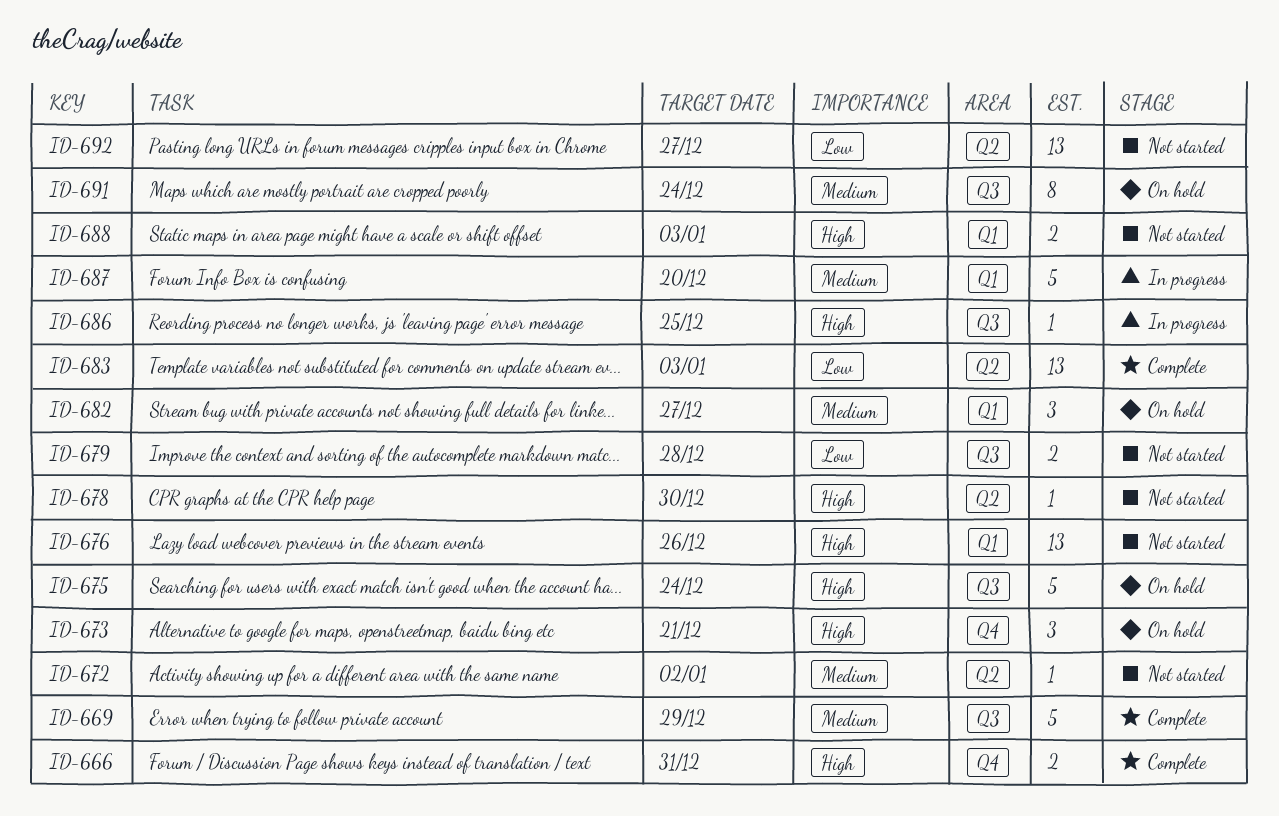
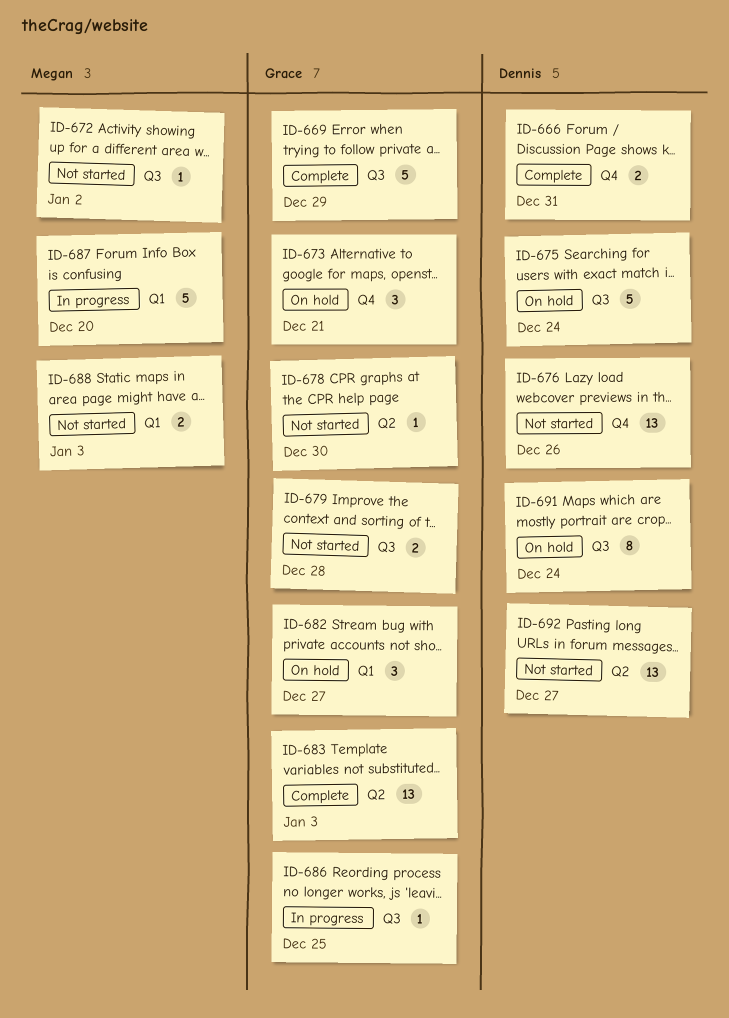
ID-672, label: Q2 -> Q3
ID-676, label: Q1 -> Q4

